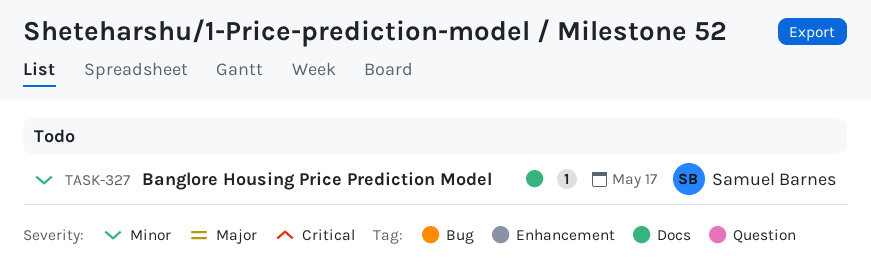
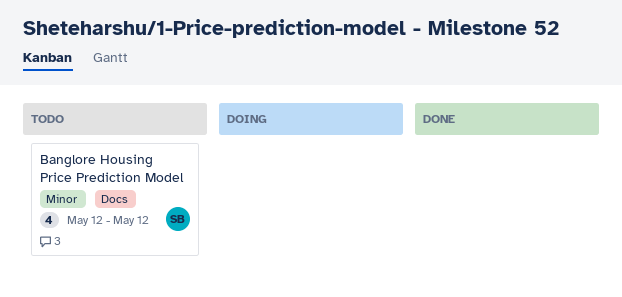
Banglore Housing Price Prediction Model, estimate: 1 -> 4
Banglore Housing Price Prediction Model, due: May 17 -> May 12

